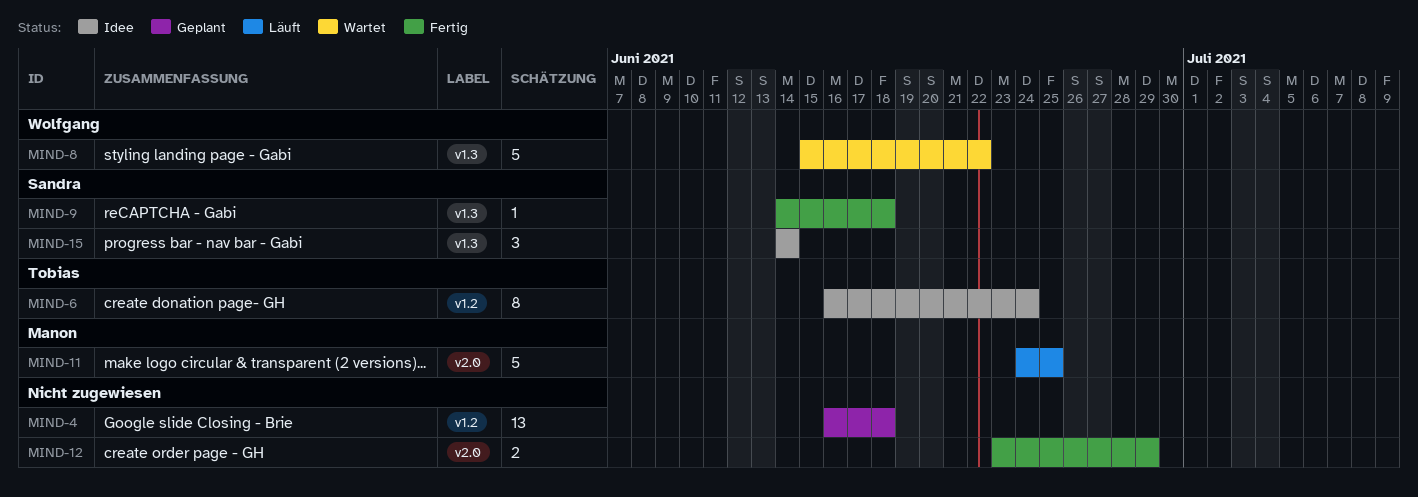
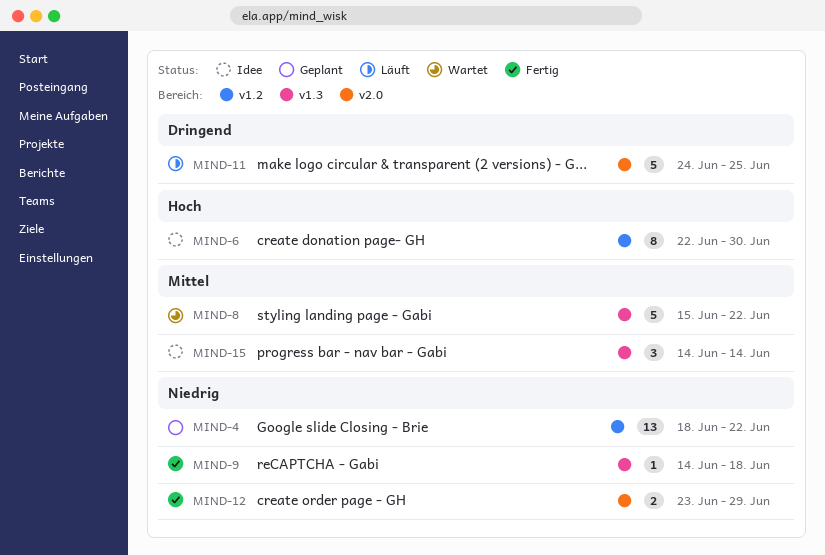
MIND-4, start: Jun 16 -> Jun 18
MIND-4, due: Jun 18 -> Jun 22
MIND-6, start: Jun 16 -> Jun 22
MIND-6, due: Jun 24 -> Jun 30

